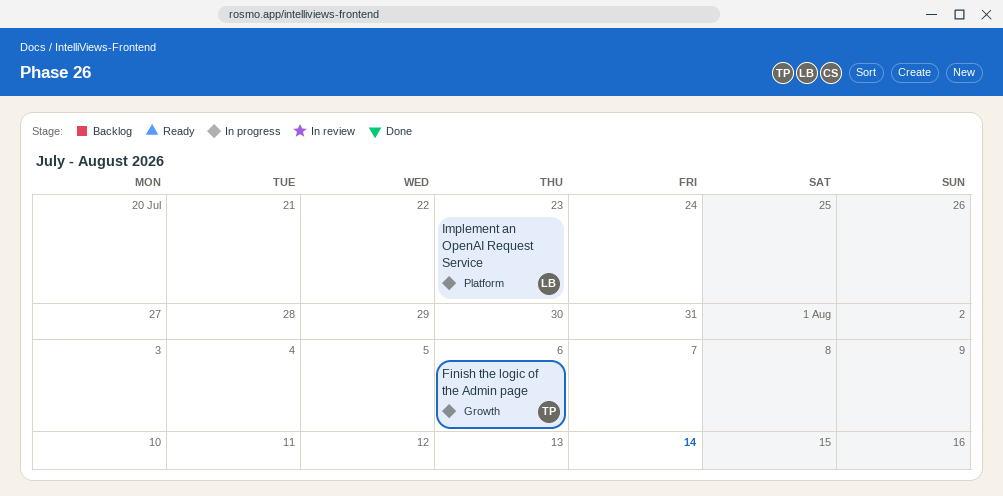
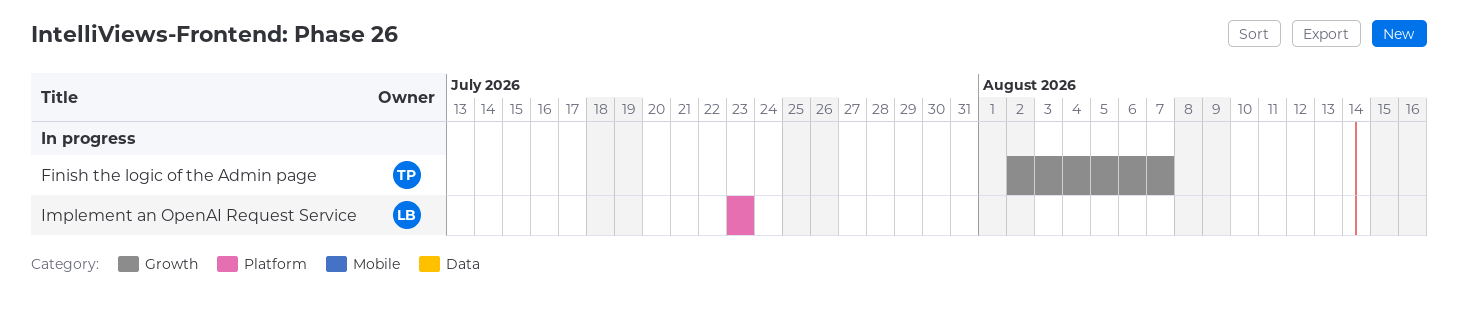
Finish the logic of the Admin page, due: Aug 6 -> Aug 7

